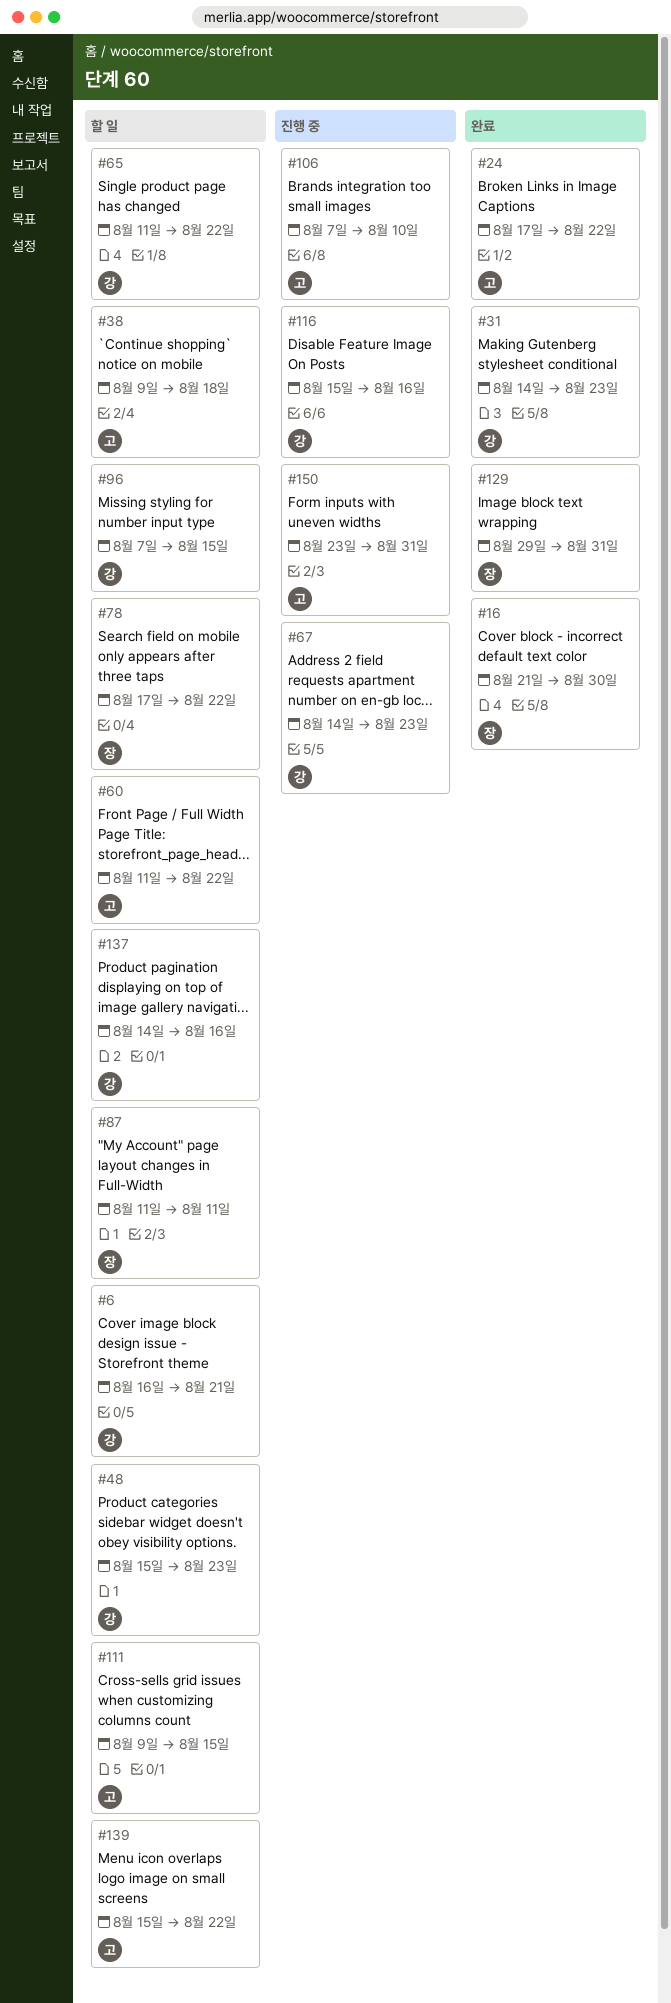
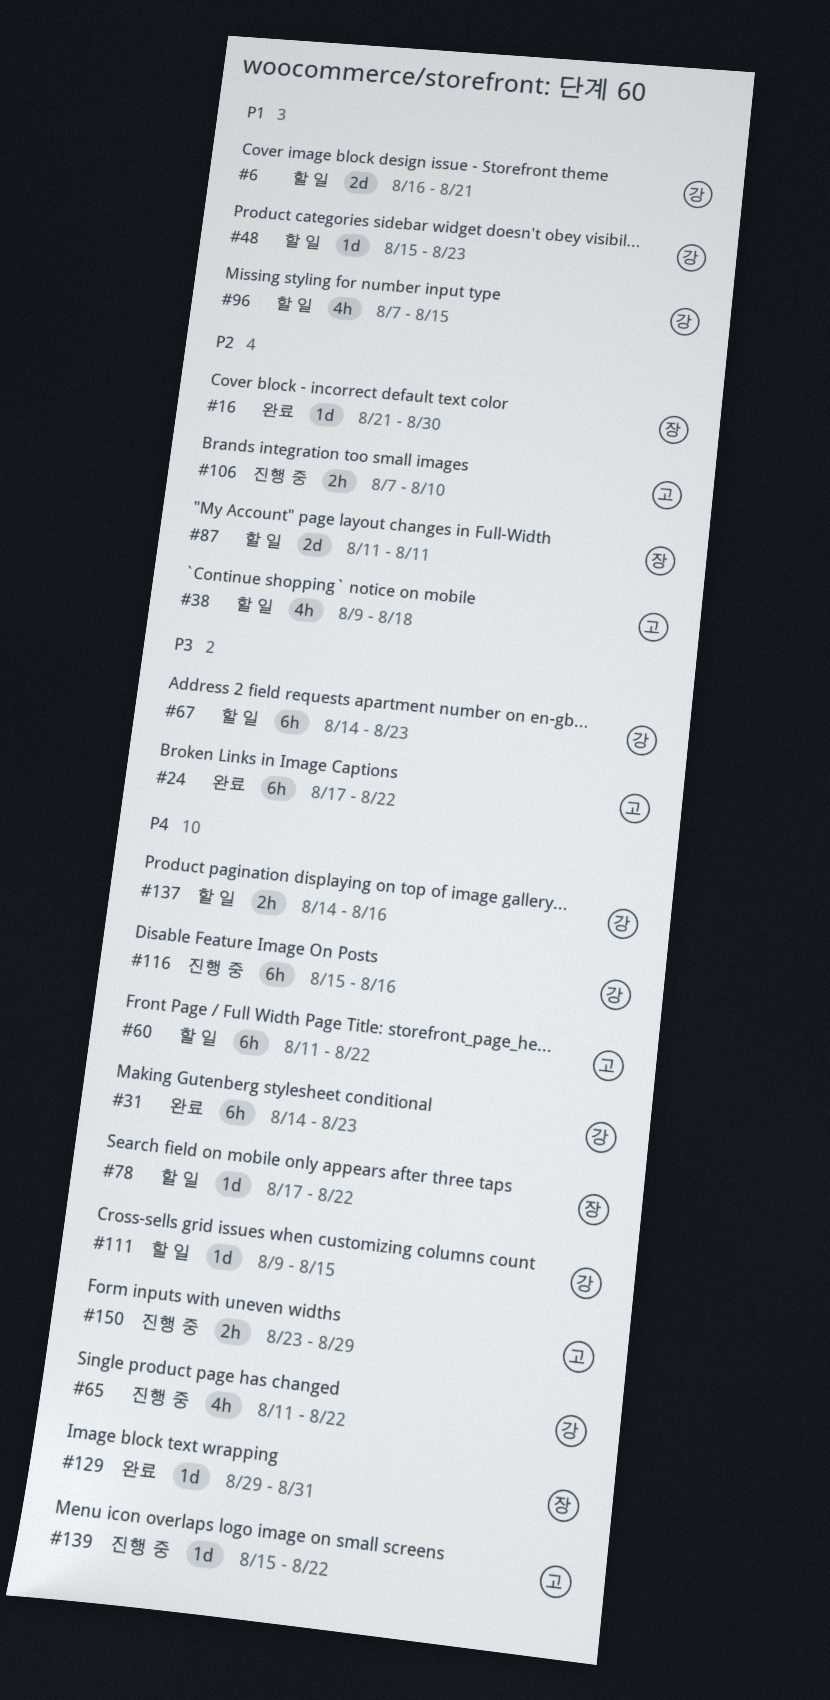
#65, status: 할 일 -> 진행 중
#67, status: 진행 중 -> 할 일
#111, owner: 고 -> 강
#139, status: 할 일 -> 진행 중
#150, due: Aug 31 -> Aug 29

